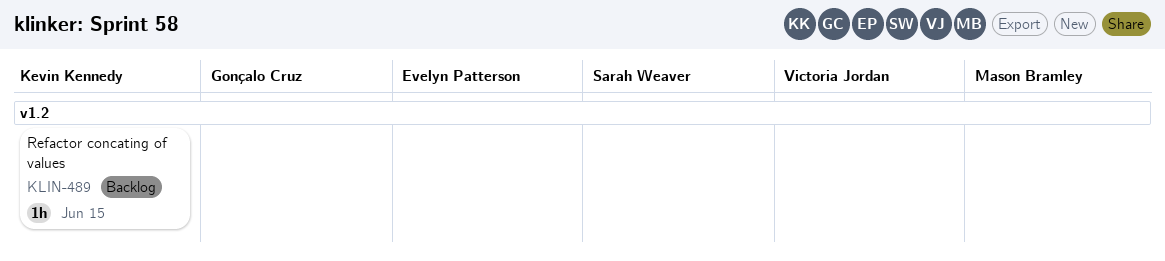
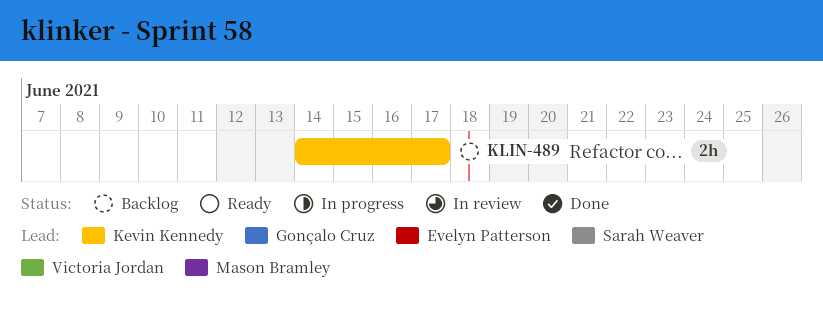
KLIN-489, estimate: 1h -> 2h
KLIN-489, due: Jun 15 -> Jun 17

